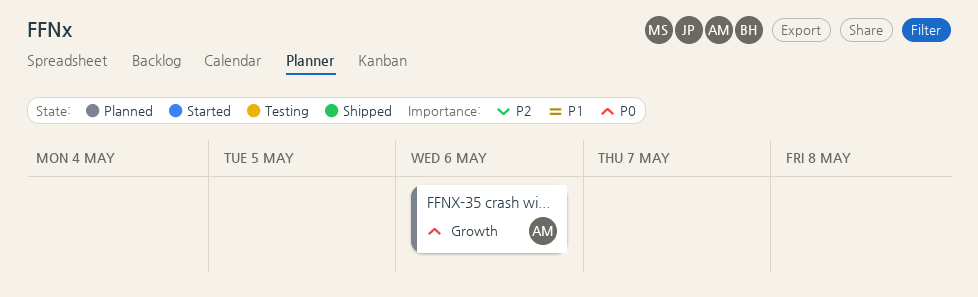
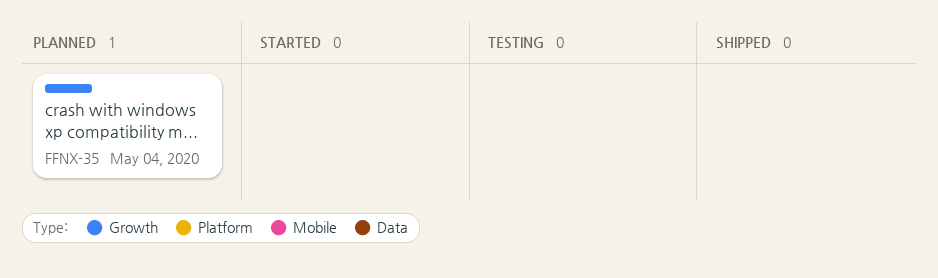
FFNX-35, due: May 6 -> May 4

